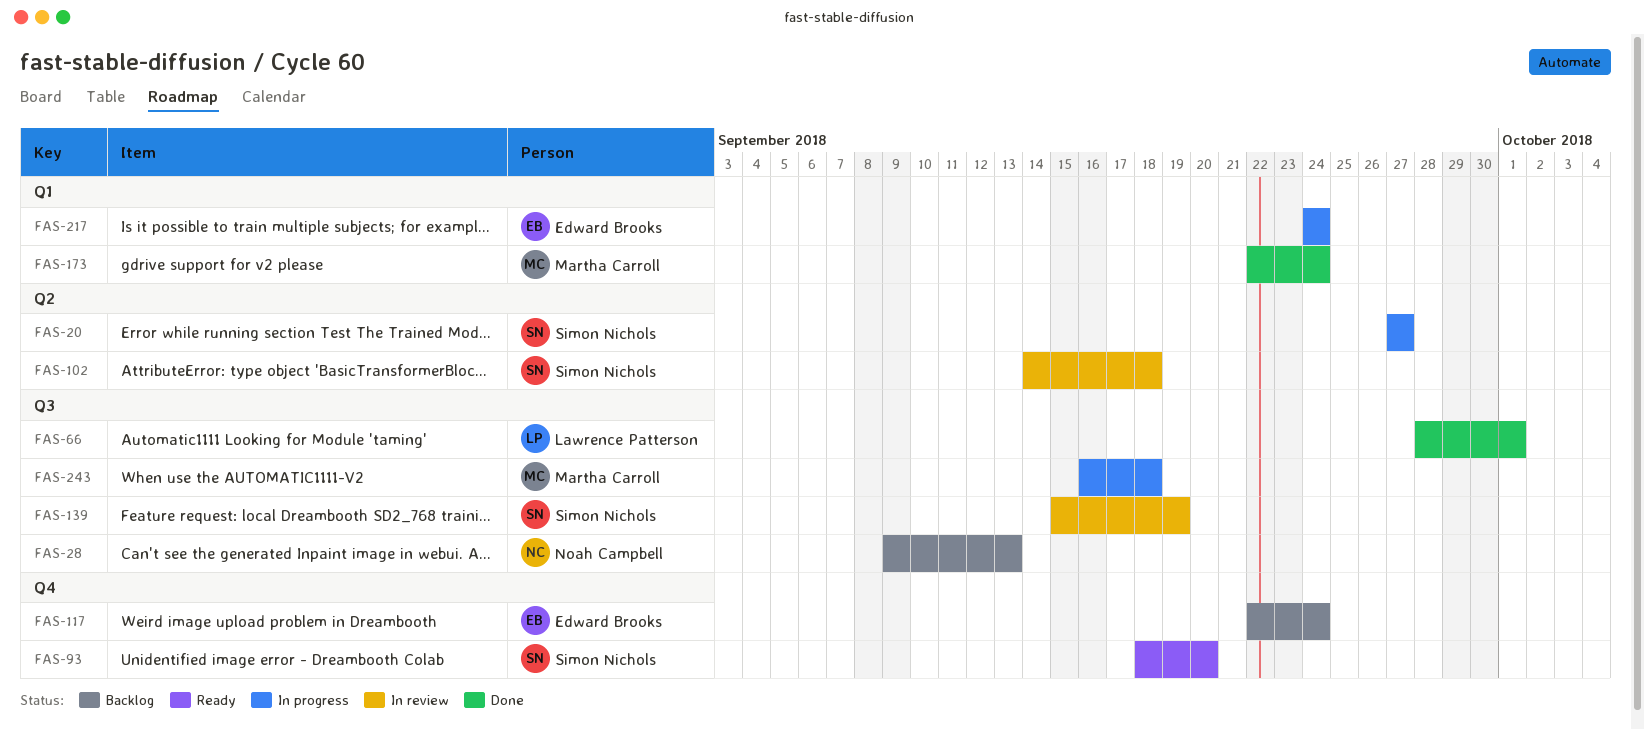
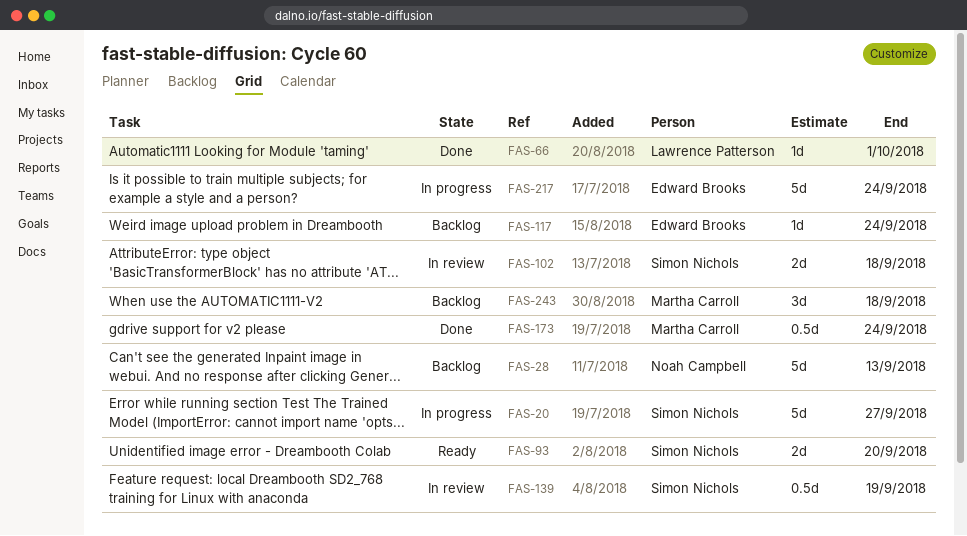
FAS-243, status: In progress -> Backlog

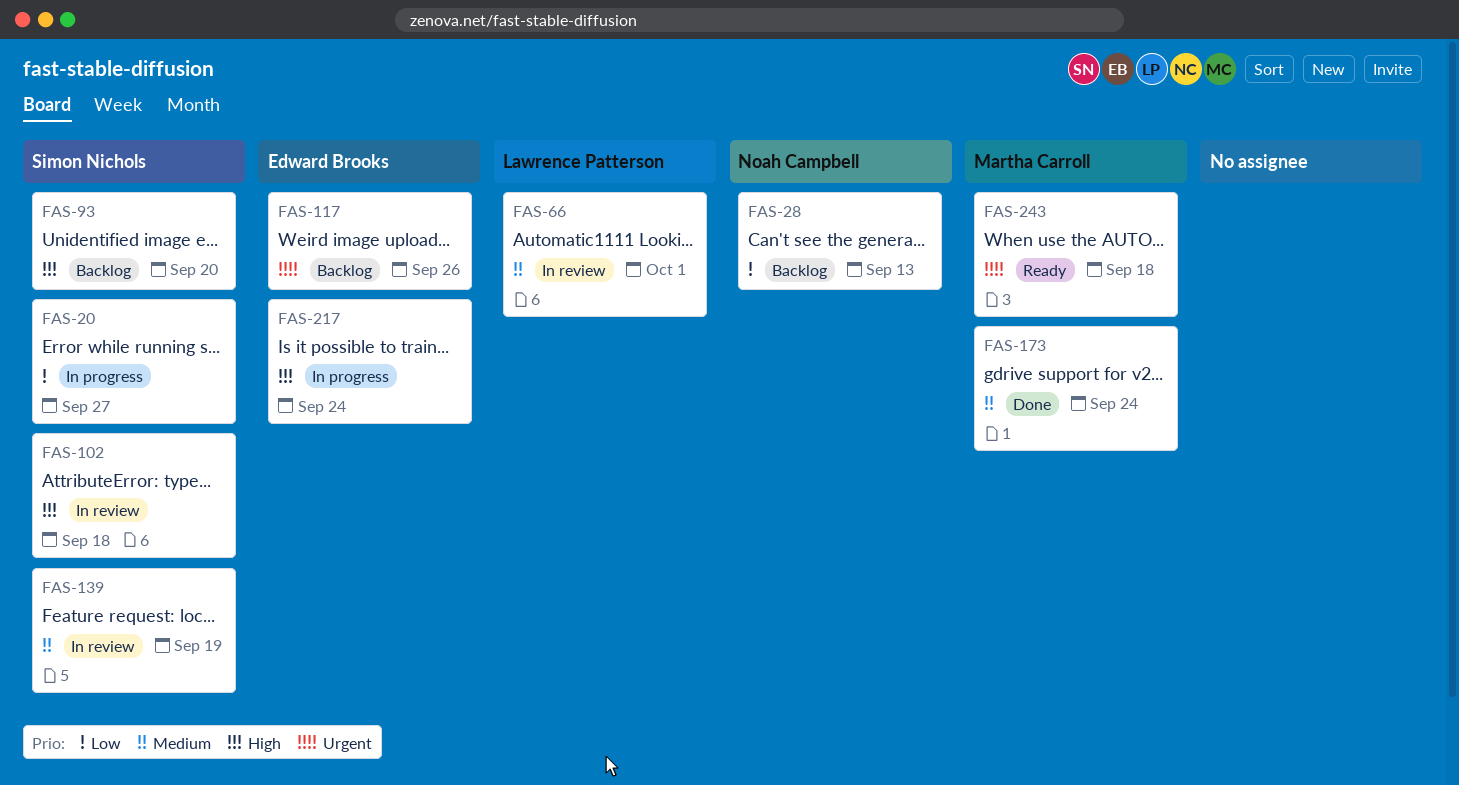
FAS-66, status: Done -> In review
FAS-93, status: Ready -> Backlog
FAS-117, due: Sep 24 -> Sep 26
FAS-243, status: Backlog -> Ready

